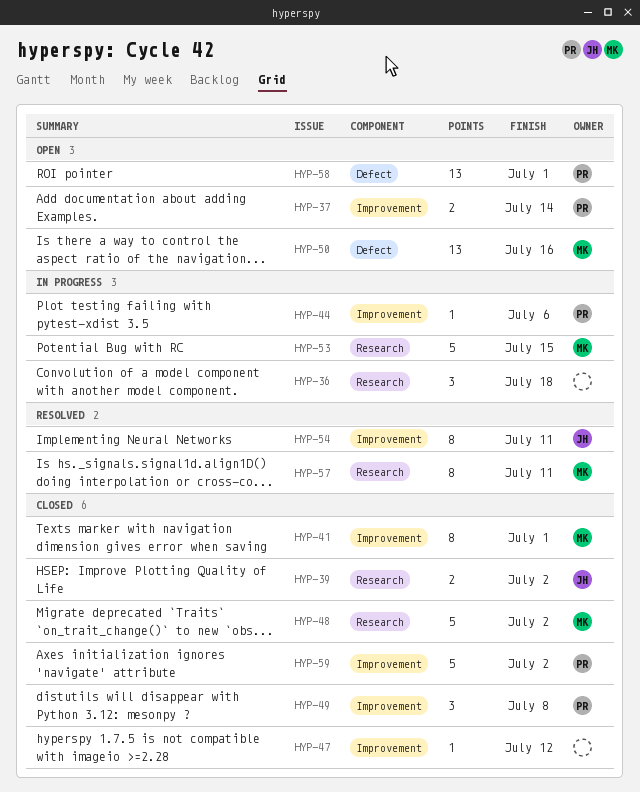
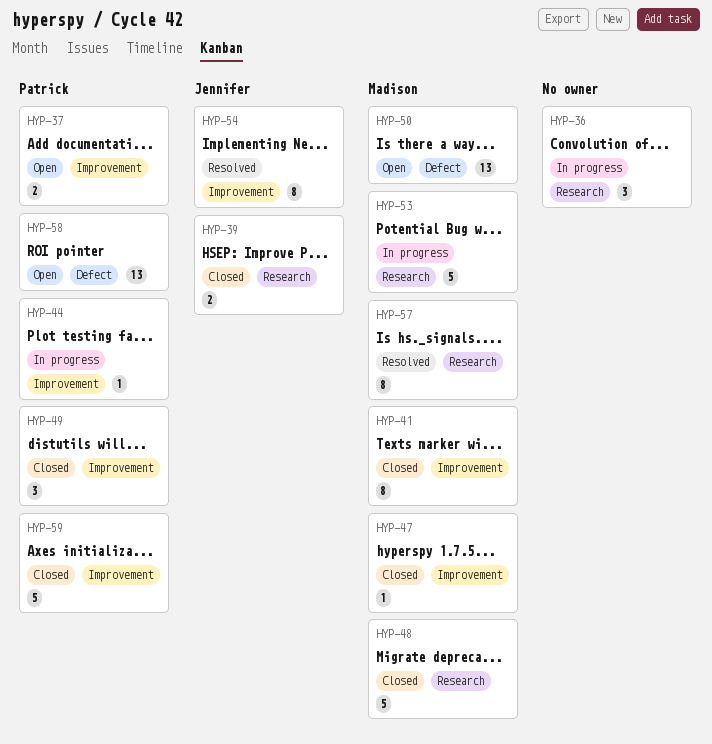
HYP-47, owner: none -> Madison

